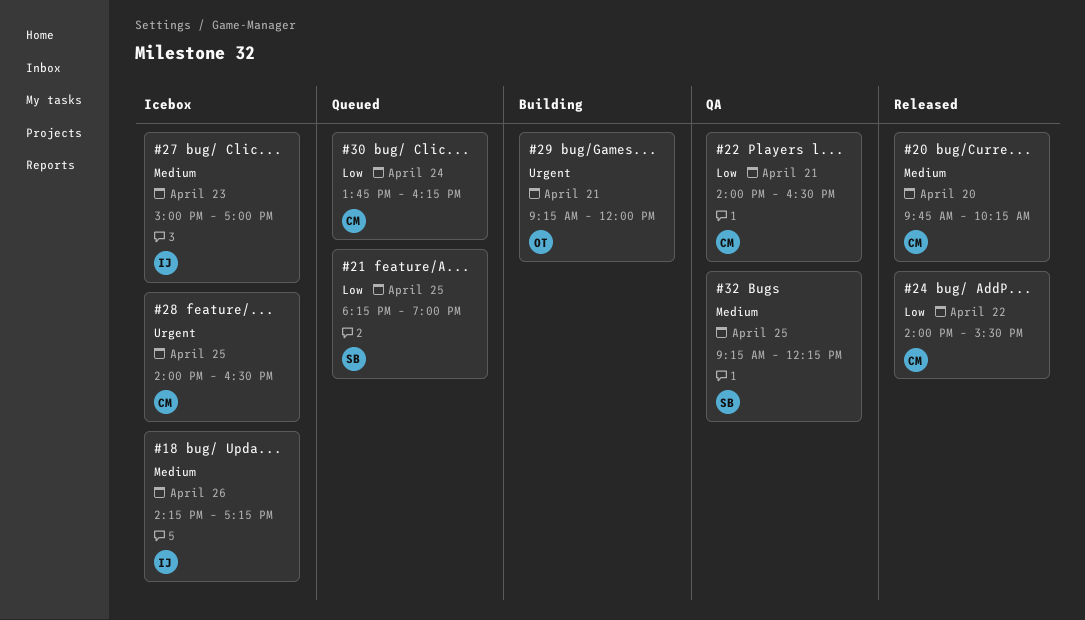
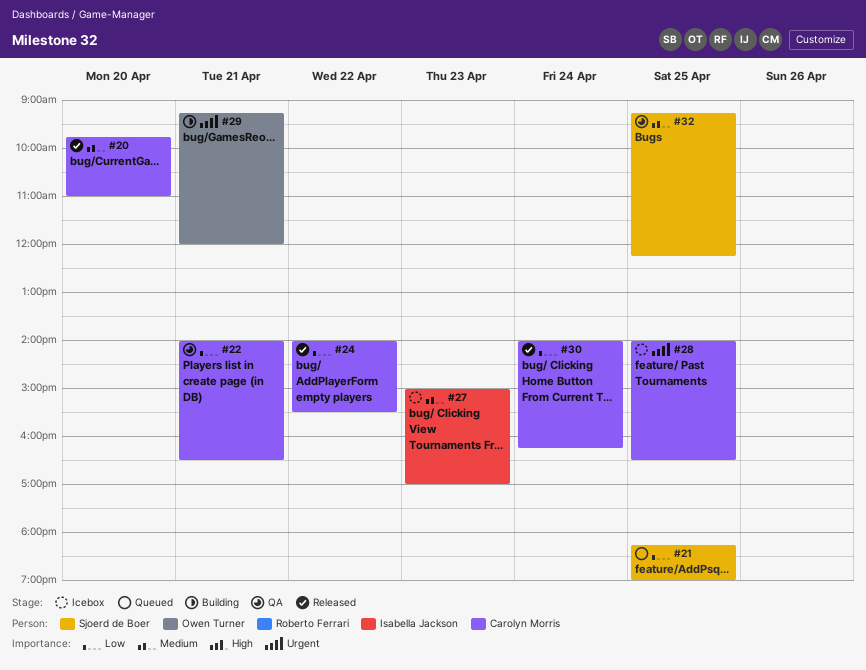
#18: present -> none
#20, ends: 10:15 -> 11:00
#30, status: Queued -> Released
#30, begins: 13:45 -> 14:00

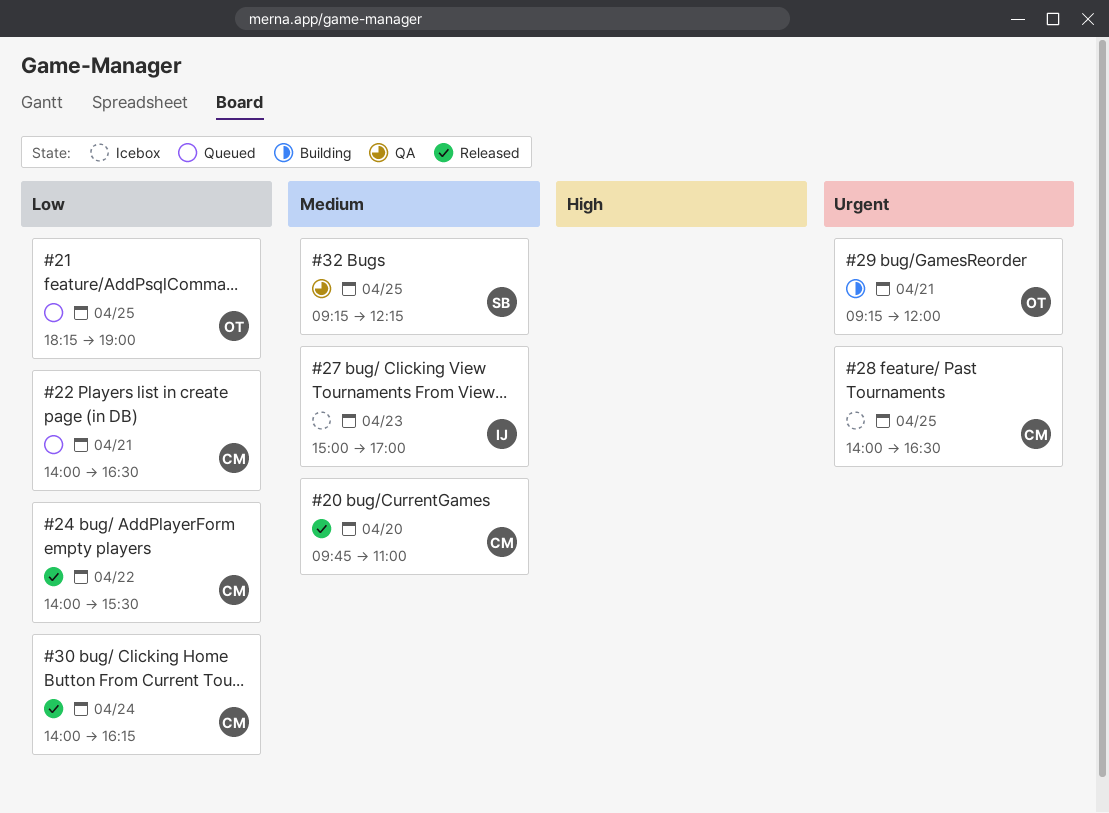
#21, owner: Sjoerd de Boer -> Owen Turner
#22, status: QA -> Queued

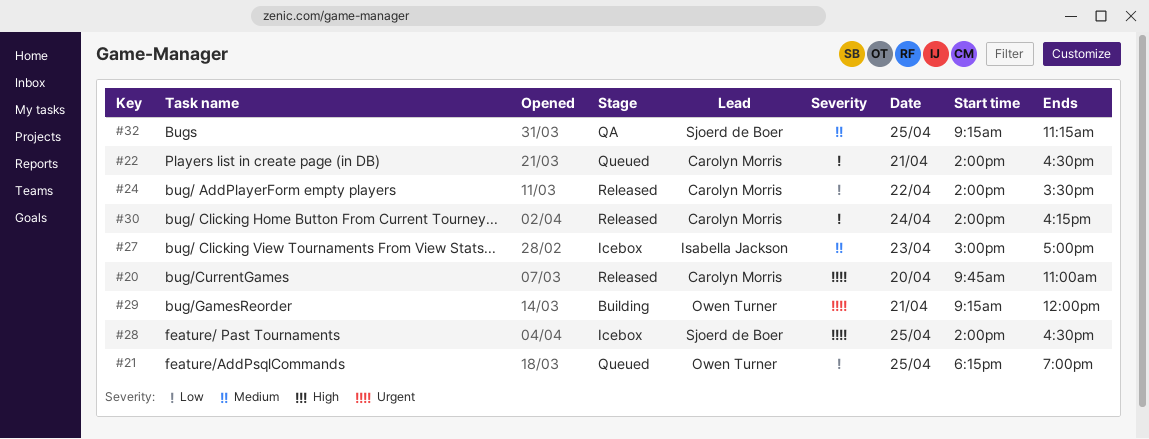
#20, priority: Medium -> Urgent
#28, owner: Carolyn Morris -> Sjoerd de Boer
#32, ends: 12:15 -> 11:15

